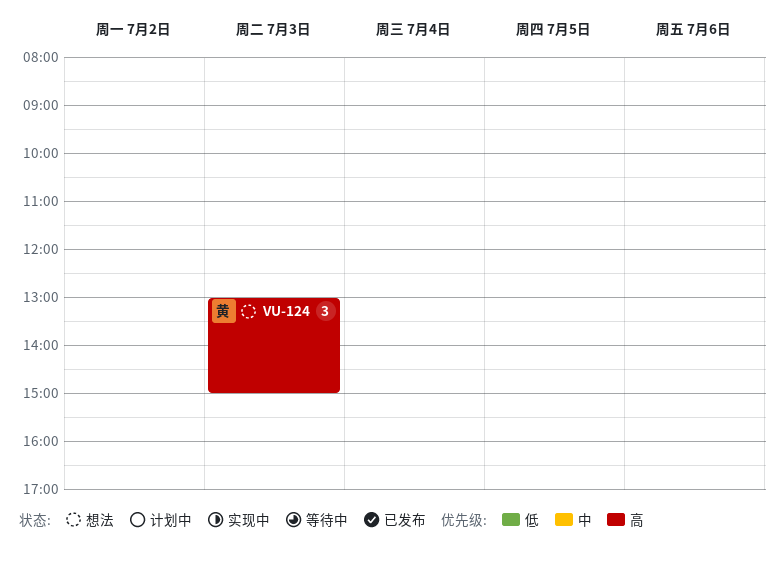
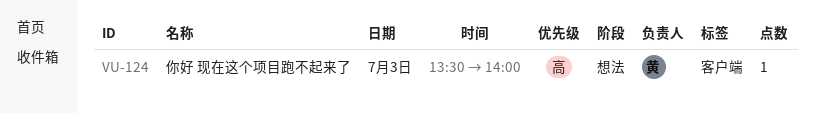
VU-124, estimate: 3 -> 1
VU-124, begins: 13:00 -> 13:30
VU-124, ends: 15:00 -> 14:00

